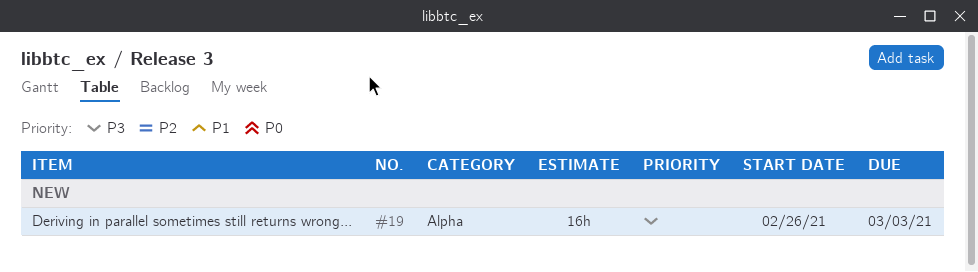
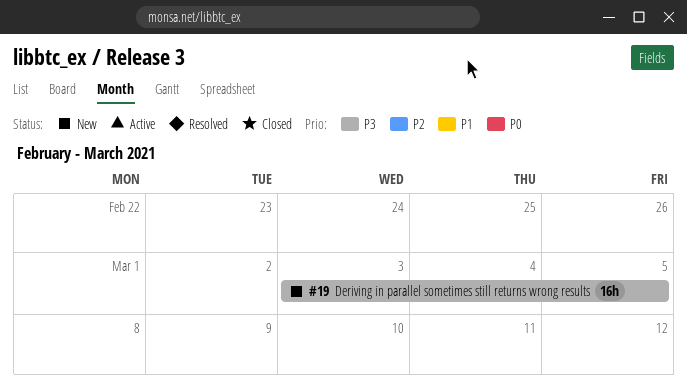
#19, start: Feb 26 -> Mar 3
#19, due: Mar 3 -> Mar 5

